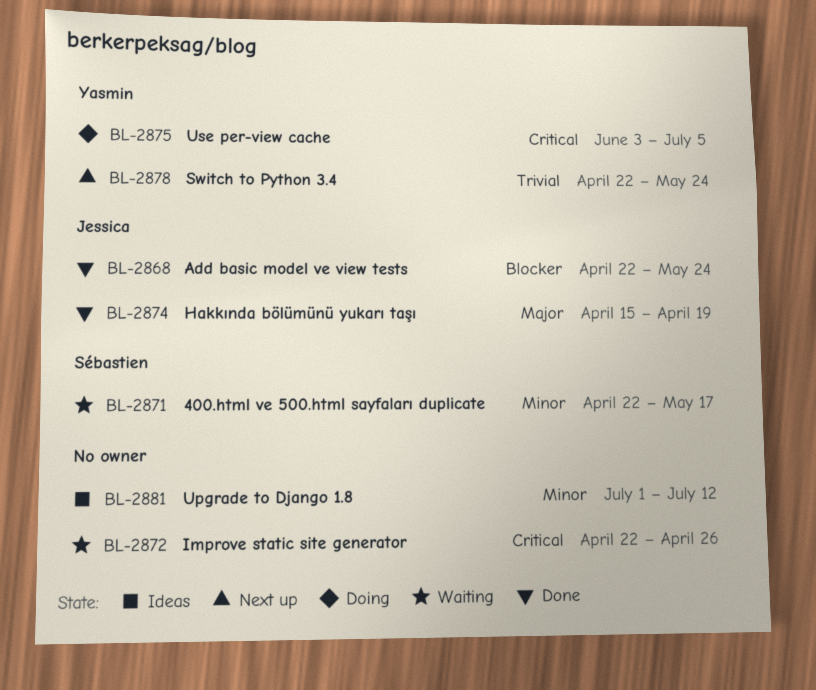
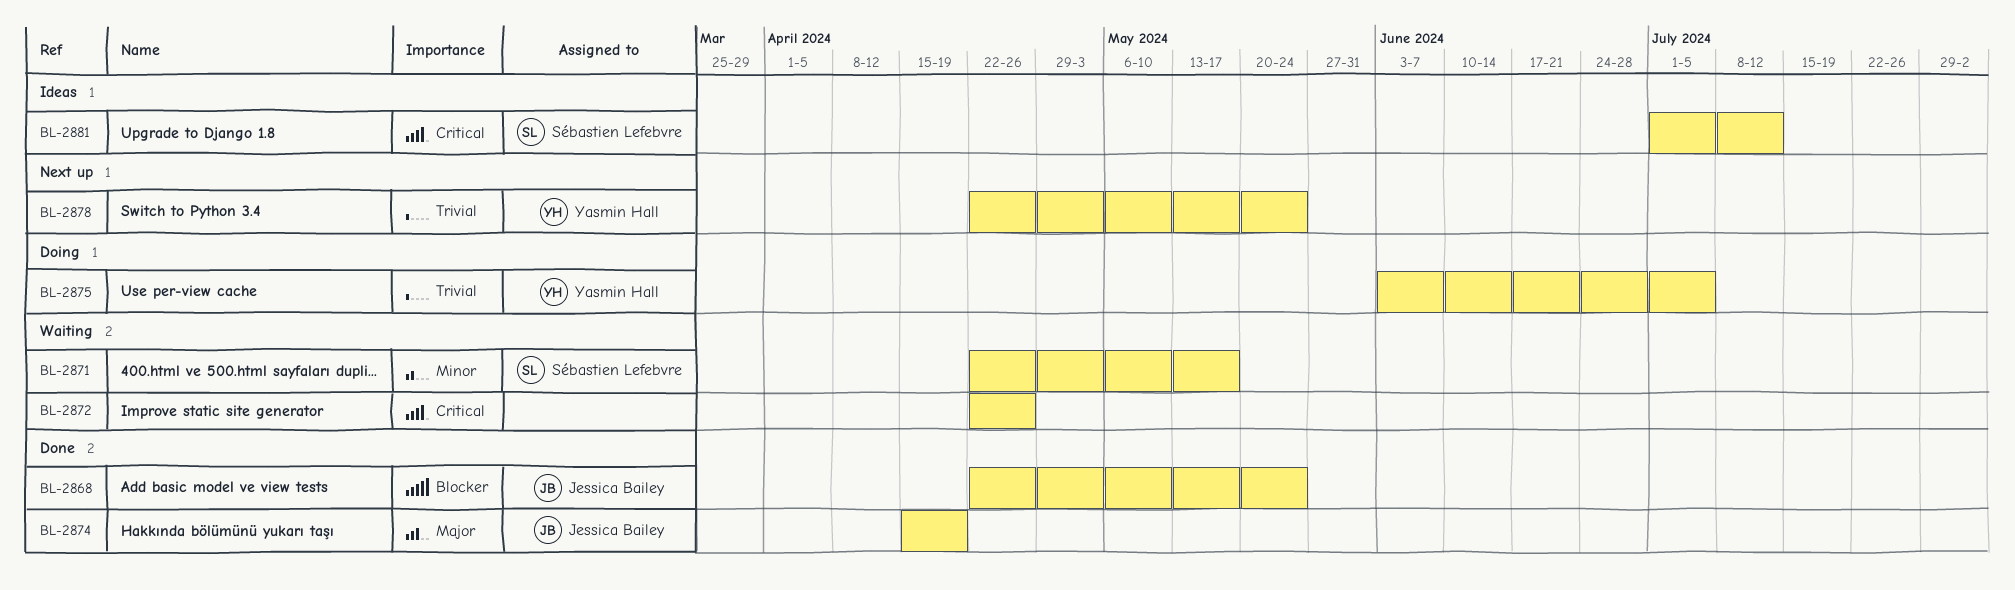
BL-2875, priority: Critical -> Trivial
BL-2881, owner: none -> Sébastien Lefebvre
BL-2881, priority: Minor -> Critical

